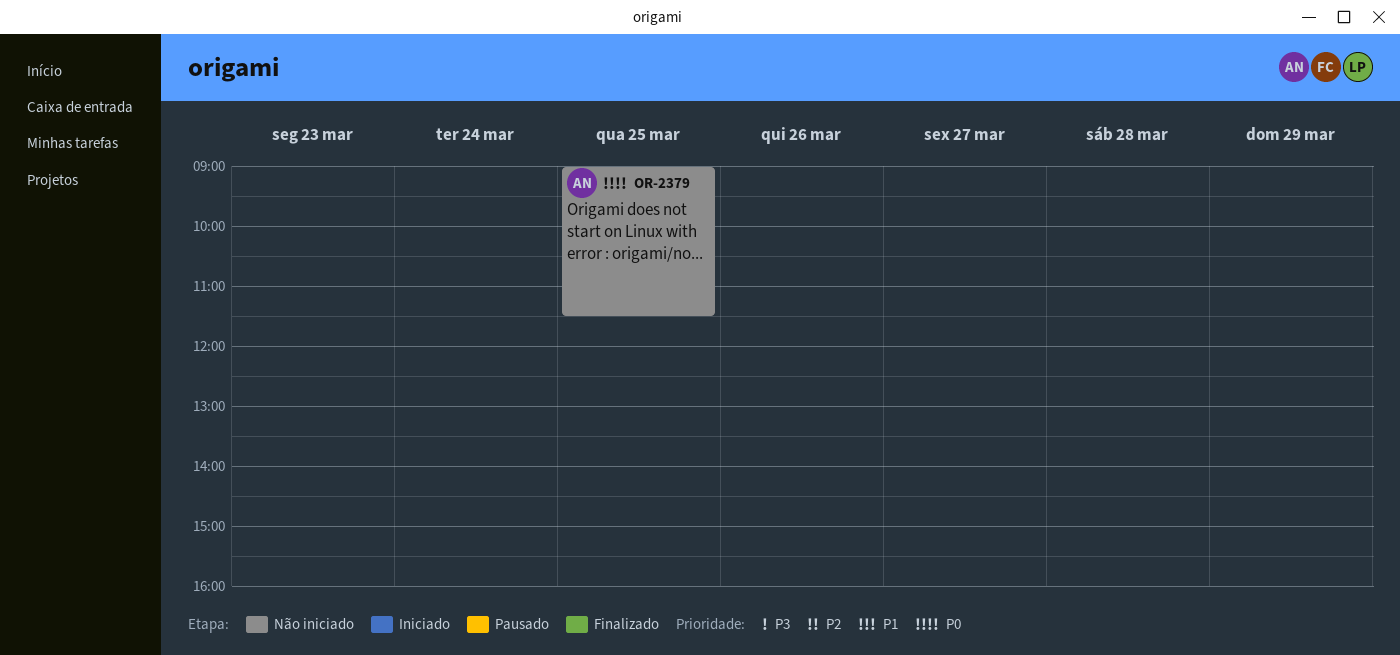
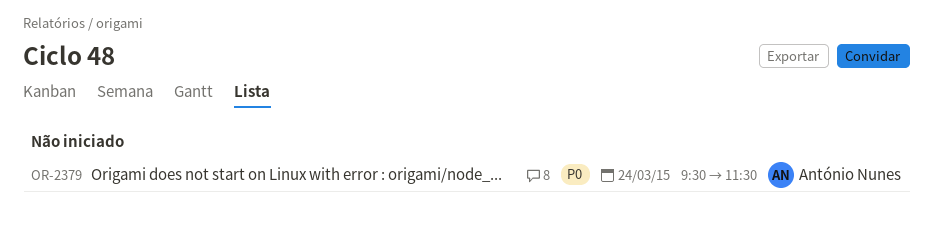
OR-2379, day: Mar 25 -> Mar 24
OR-2379, begins: 09:00 -> 09:30

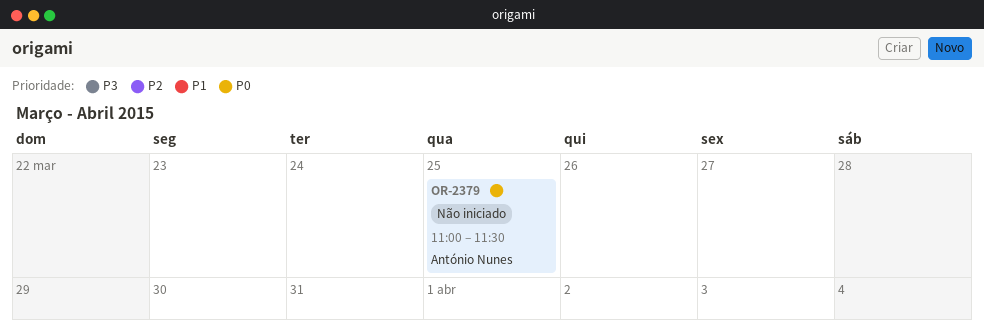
OR-2379, day: Mar 24 -> Mar 25
OR-2379, begins: 09:30 -> 11:00

